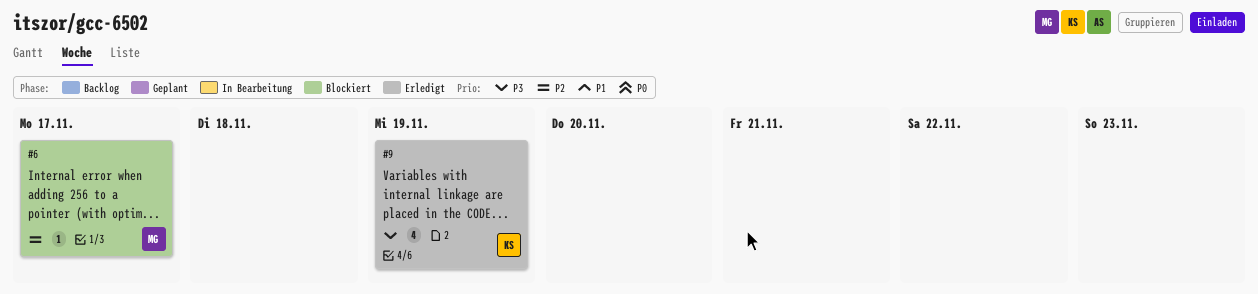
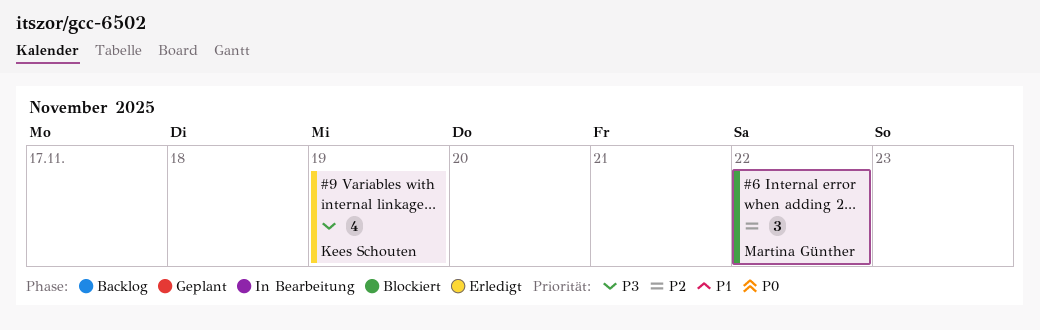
#6, estimate: 1 -> 3
#6, due: Nov 17 -> Nov 22

